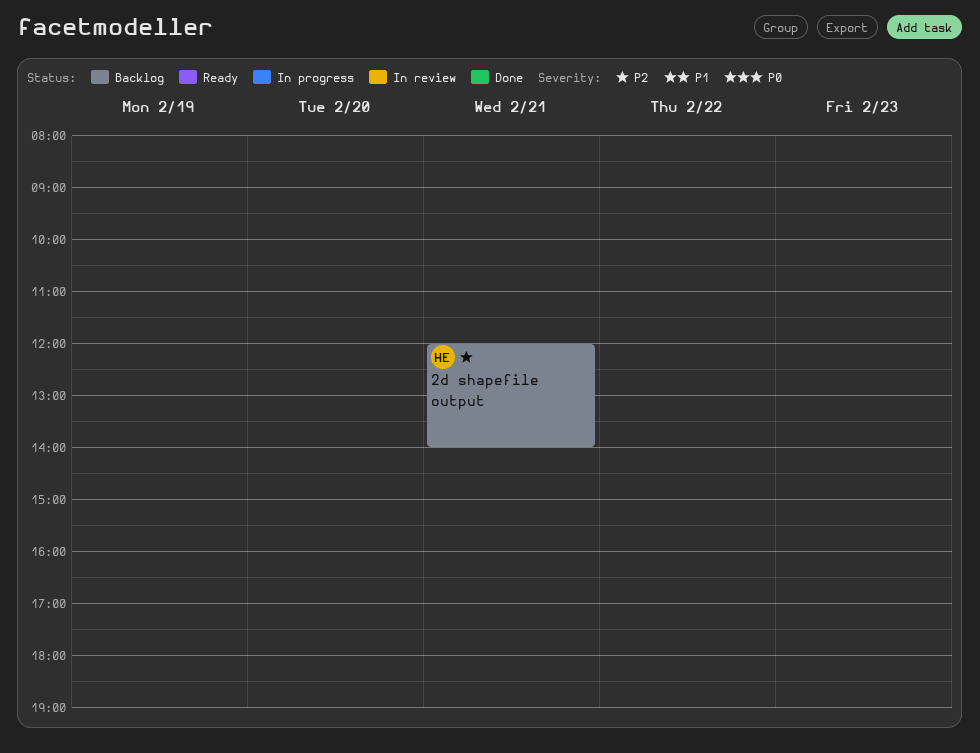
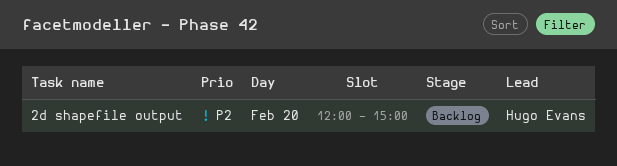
2d shapefile output, day: Feb 21 -> Feb 20
2d shapefile output, ends: 14:00 -> 15:00

